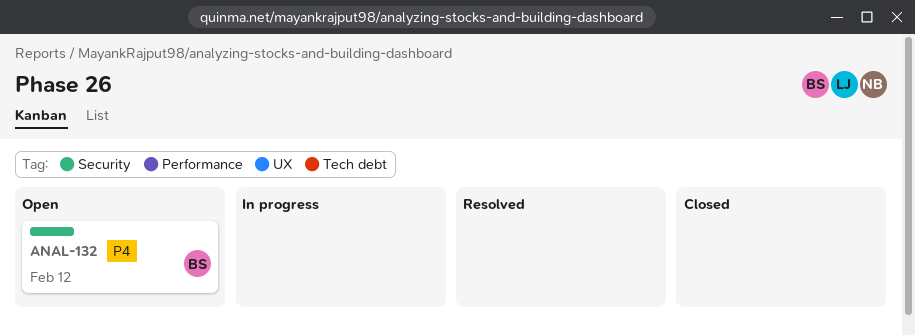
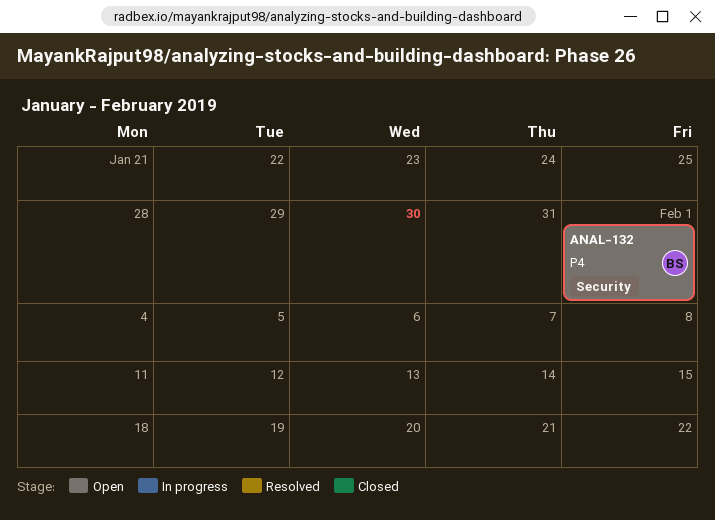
ANAL-132, due: Feb 12 -> Feb 1

